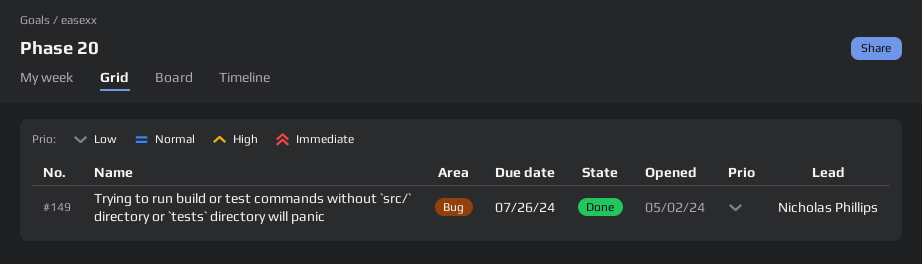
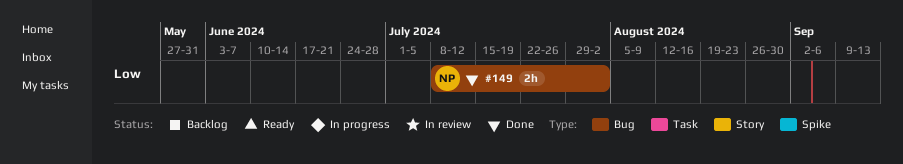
#149, due: Jul 26 -> Aug 2

